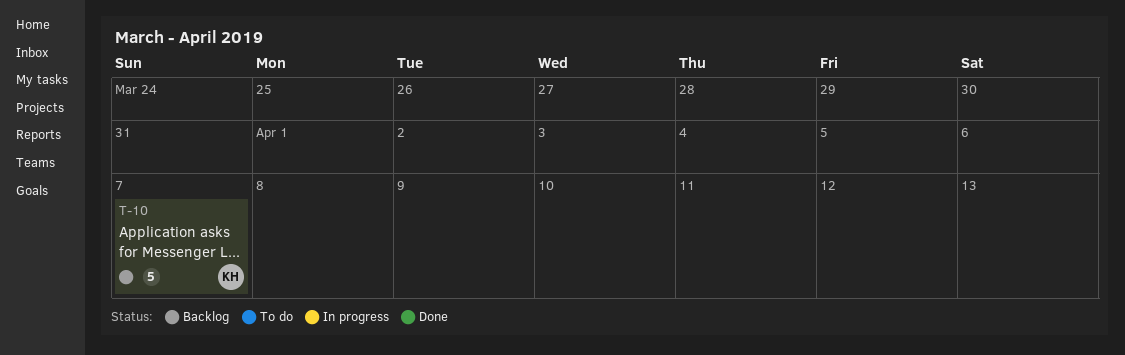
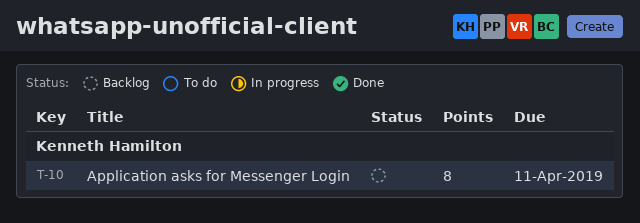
T-10, estimate: 5 -> 8
T-10, due: Apr 7 -> Apr 11

